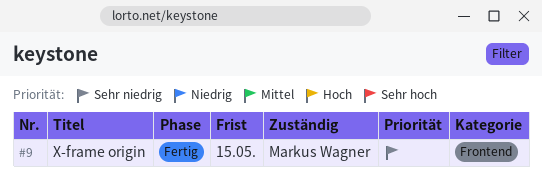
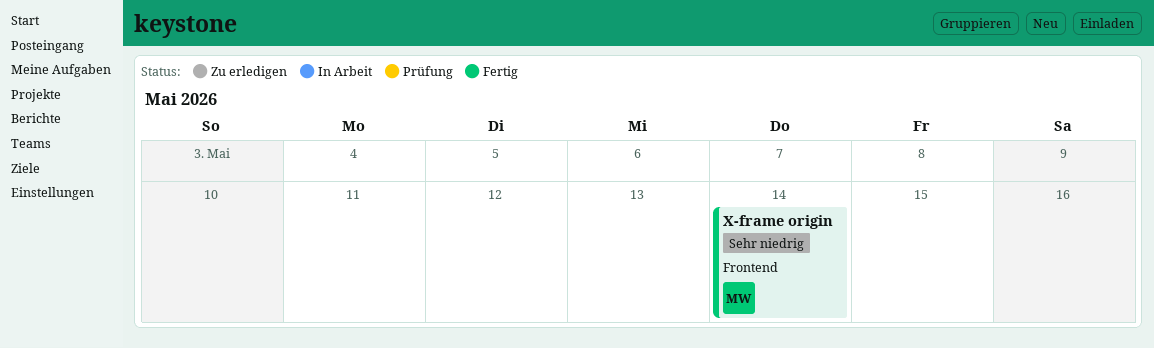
X-frame origin, due: May 15 -> May 14

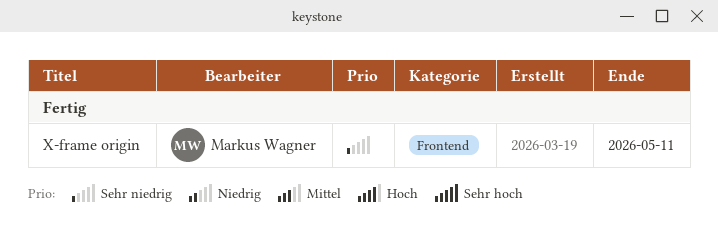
X-frame origin, due: May 14 -> May 11

